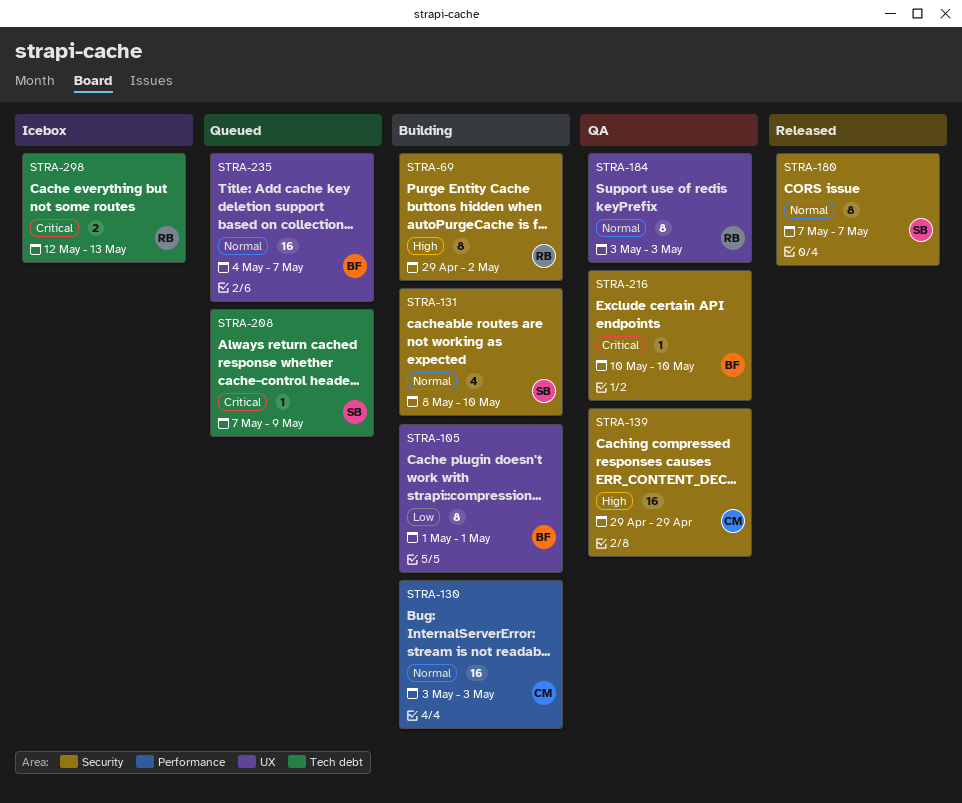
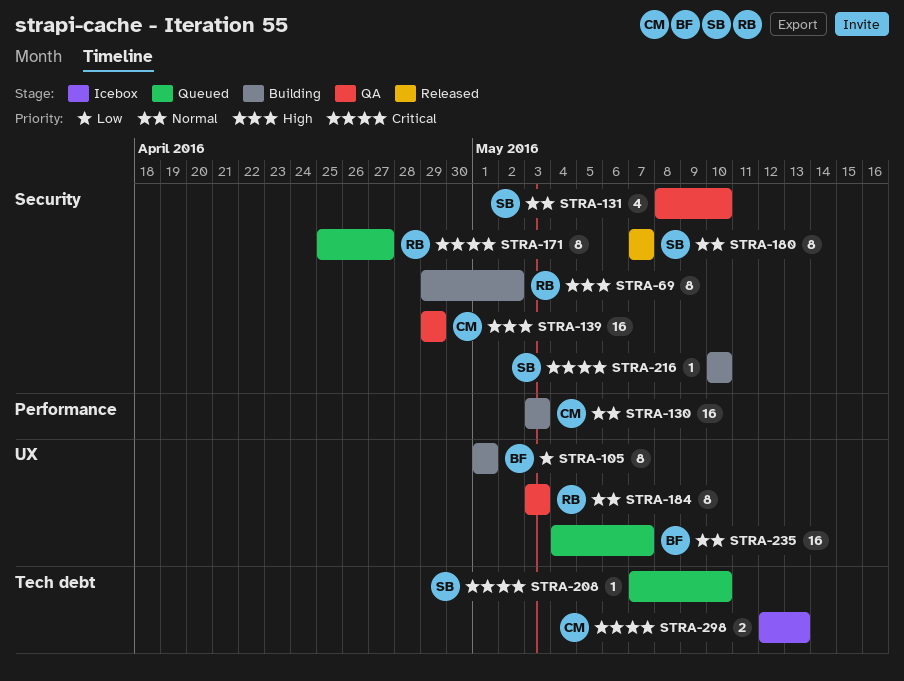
STRA-131, status: Building -> QA
STRA-171: none -> present
STRA-208, due: May 9 -> May 10
STRA-216, status: QA -> Building
STRA-216, owner: BF -> SB
STRA-298, owner: RB -> CM

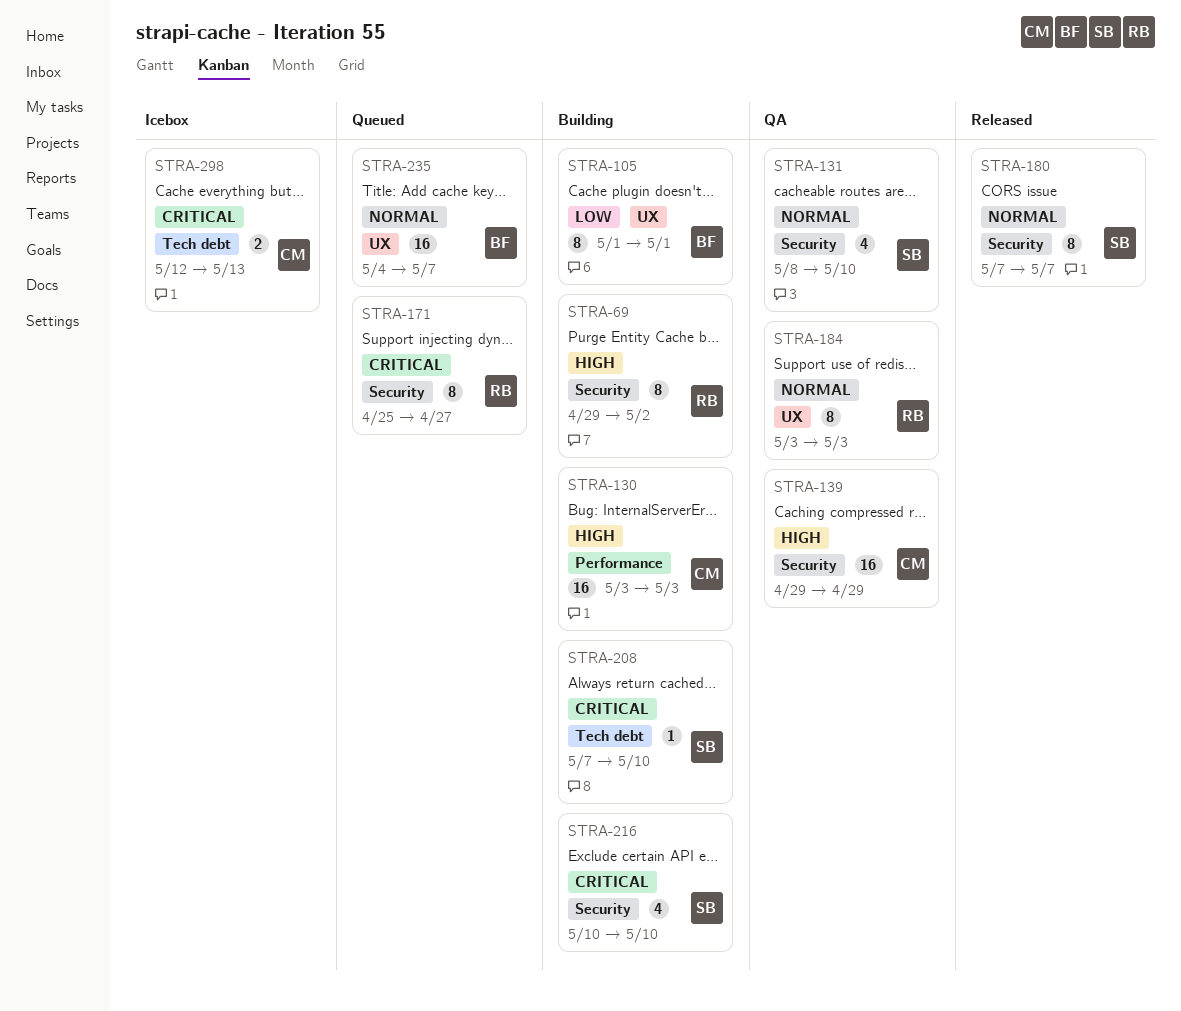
STRA-130, priority: Normal -> High
STRA-208, status: Queued -> Building
STRA-216, estimate: 1 -> 4

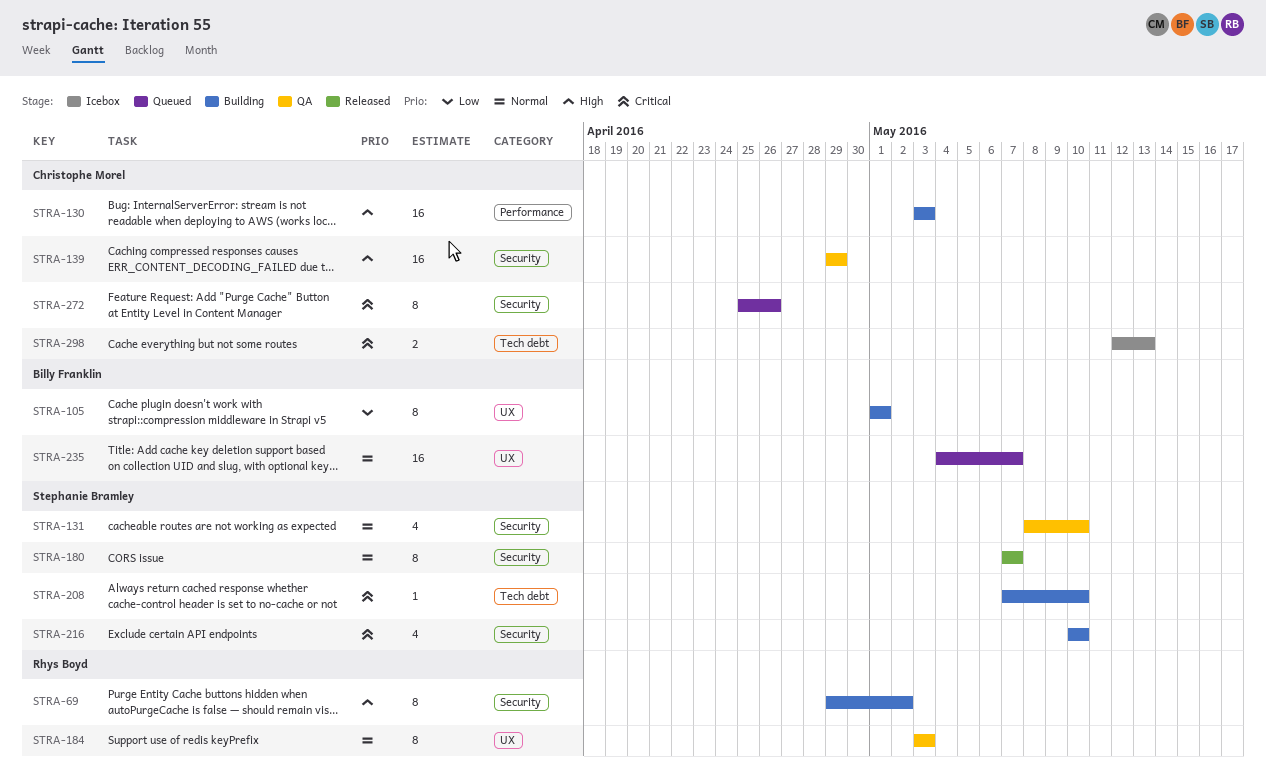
STRA-171: present -> none
STRA-272: none -> present

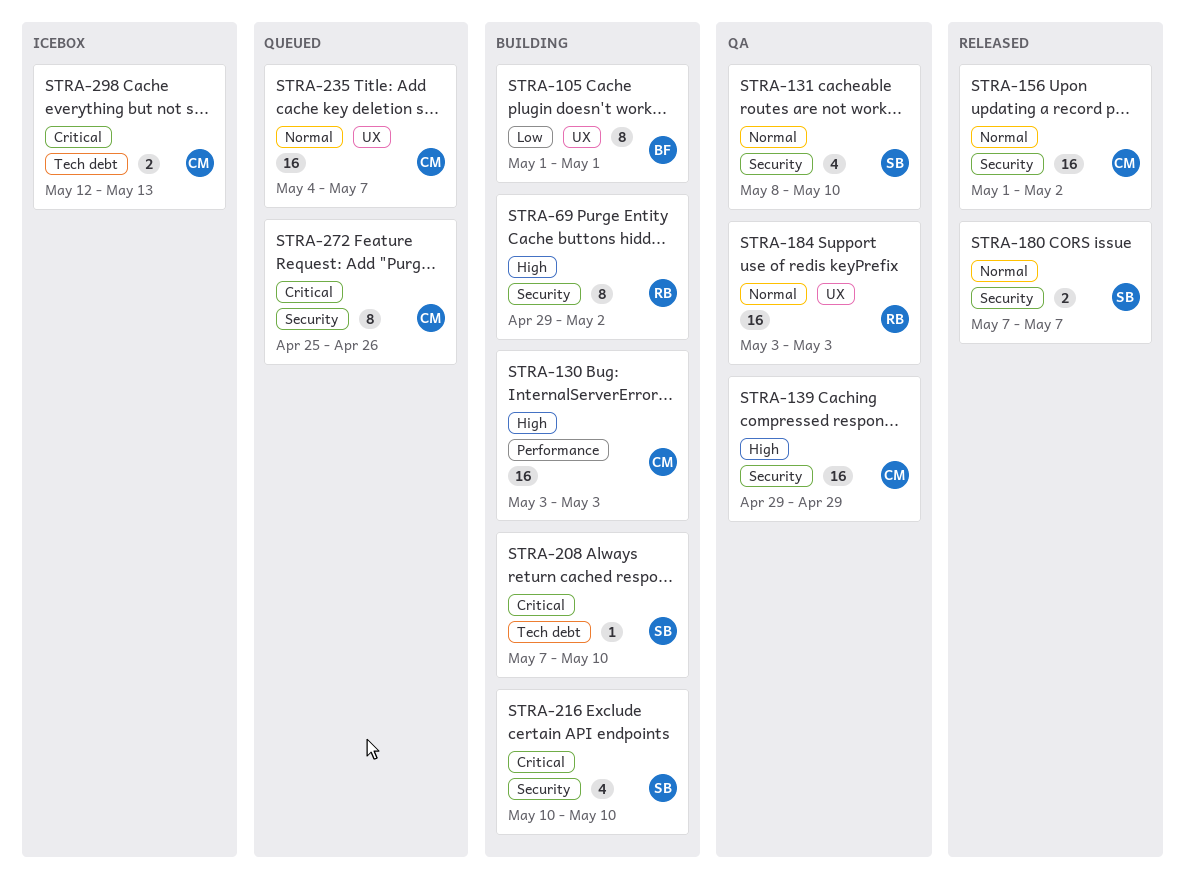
STRA-156: none -> present
STRA-180, estimate: 8 -> 2
STRA-184, estimate: 8 -> 16
STRA-235, owner: Billy Franklin -> Christophe Morel

